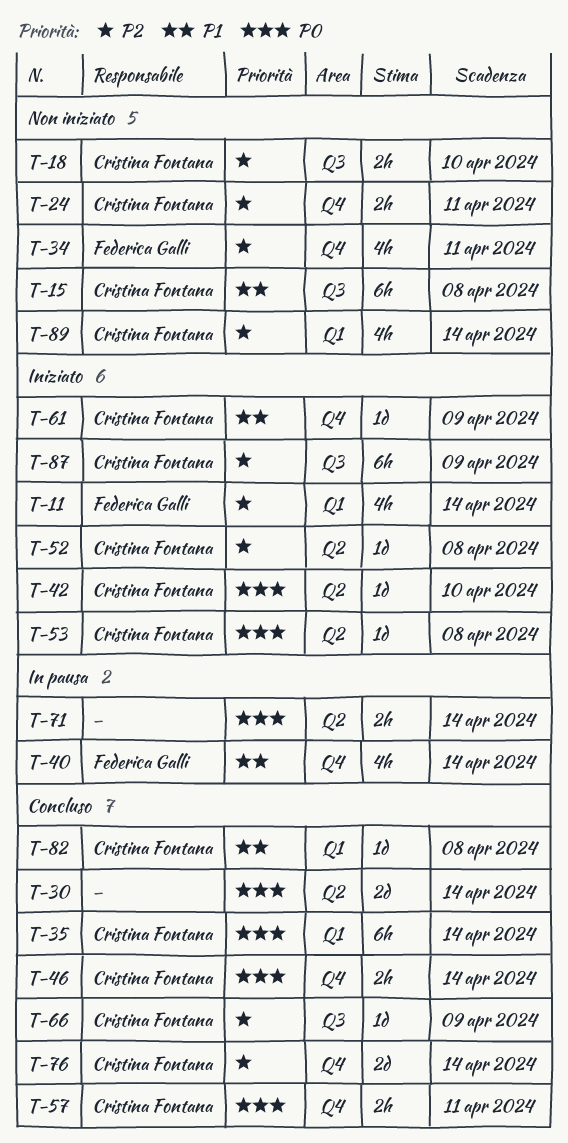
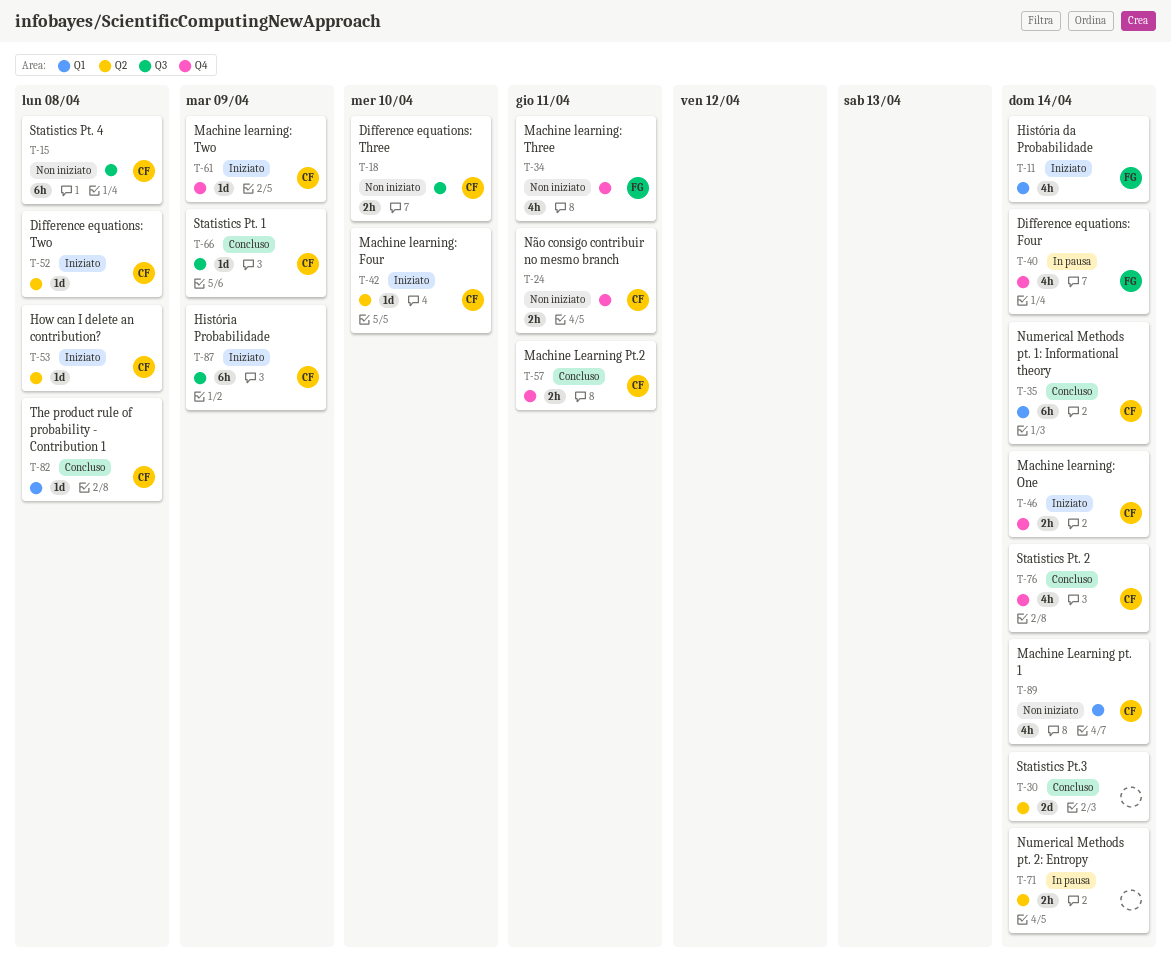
T-46, status: Concluso -> Iniziato
T-76, estimate: 2d -> 4h

